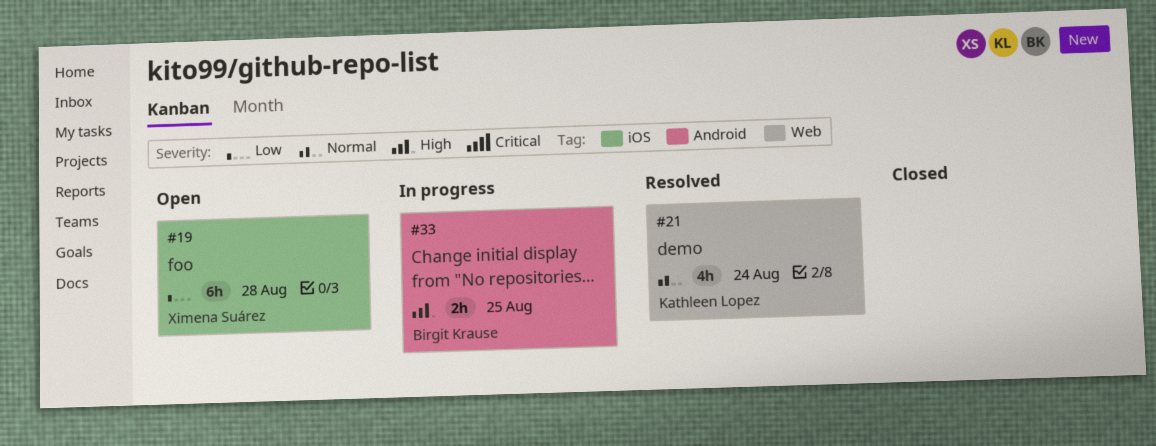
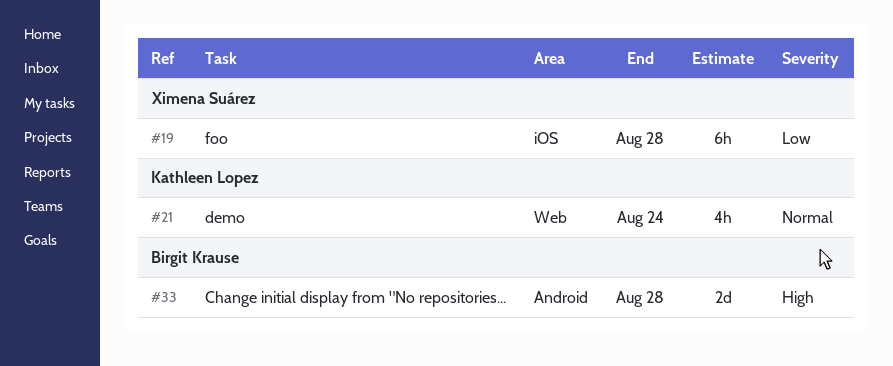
#33, estimate: 2h -> 2d
#33, due: Aug 25 -> Aug 28

